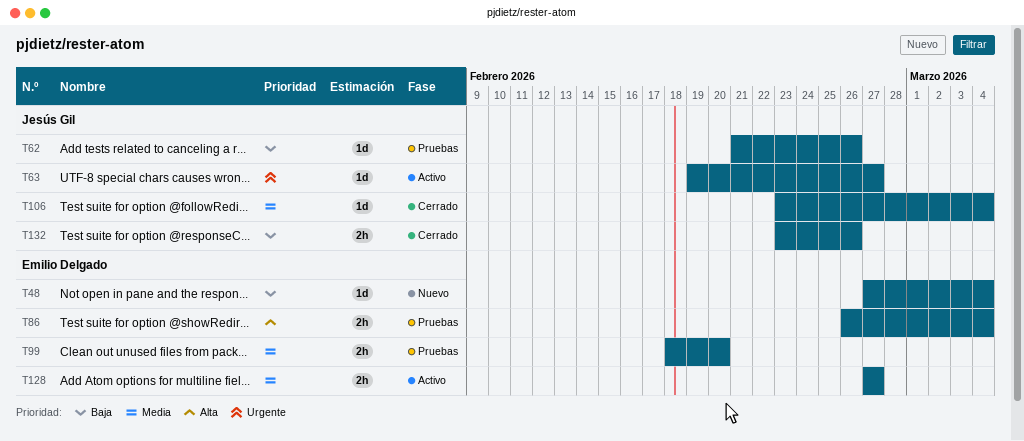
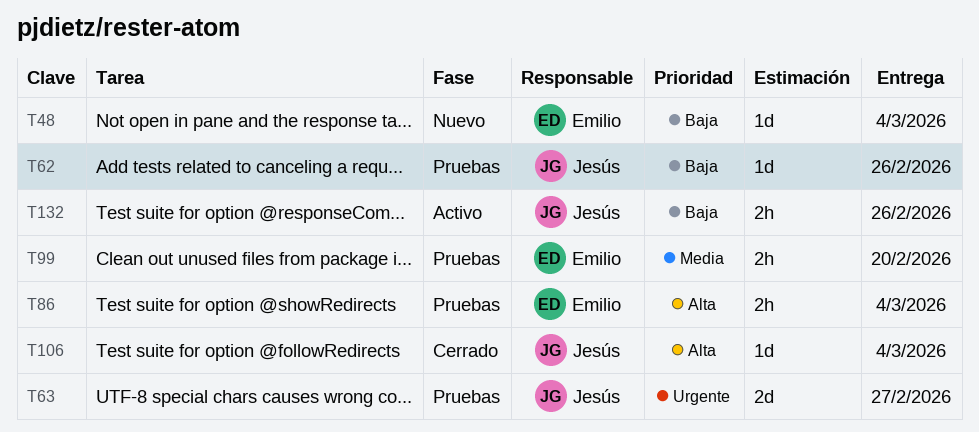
T63, status: Activo -> Pruebas
T63, estimate: 1d -> 2d
T106, priority: Media -> Alta
T128: present -> none
T132, status: Cerrado -> Activo

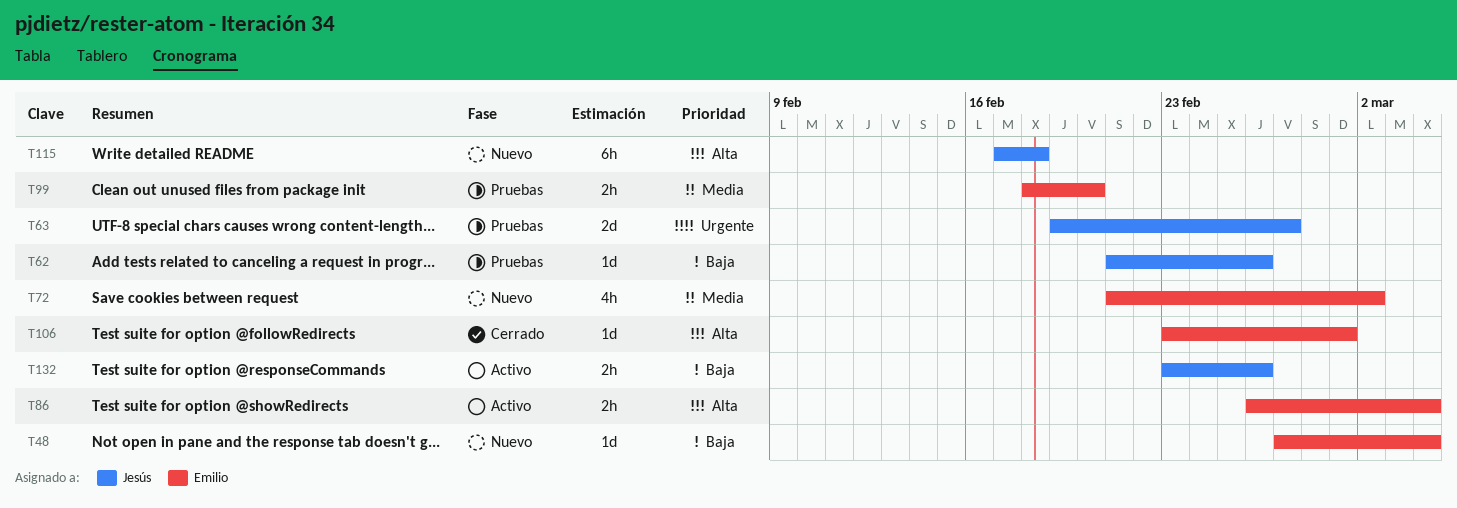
T72: none -> present
T86, status: Pruebas -> Activo
T106, owner: Jesús -> Emilio
T106, due: Mar 4 -> Mar 1
T115: none -> present

